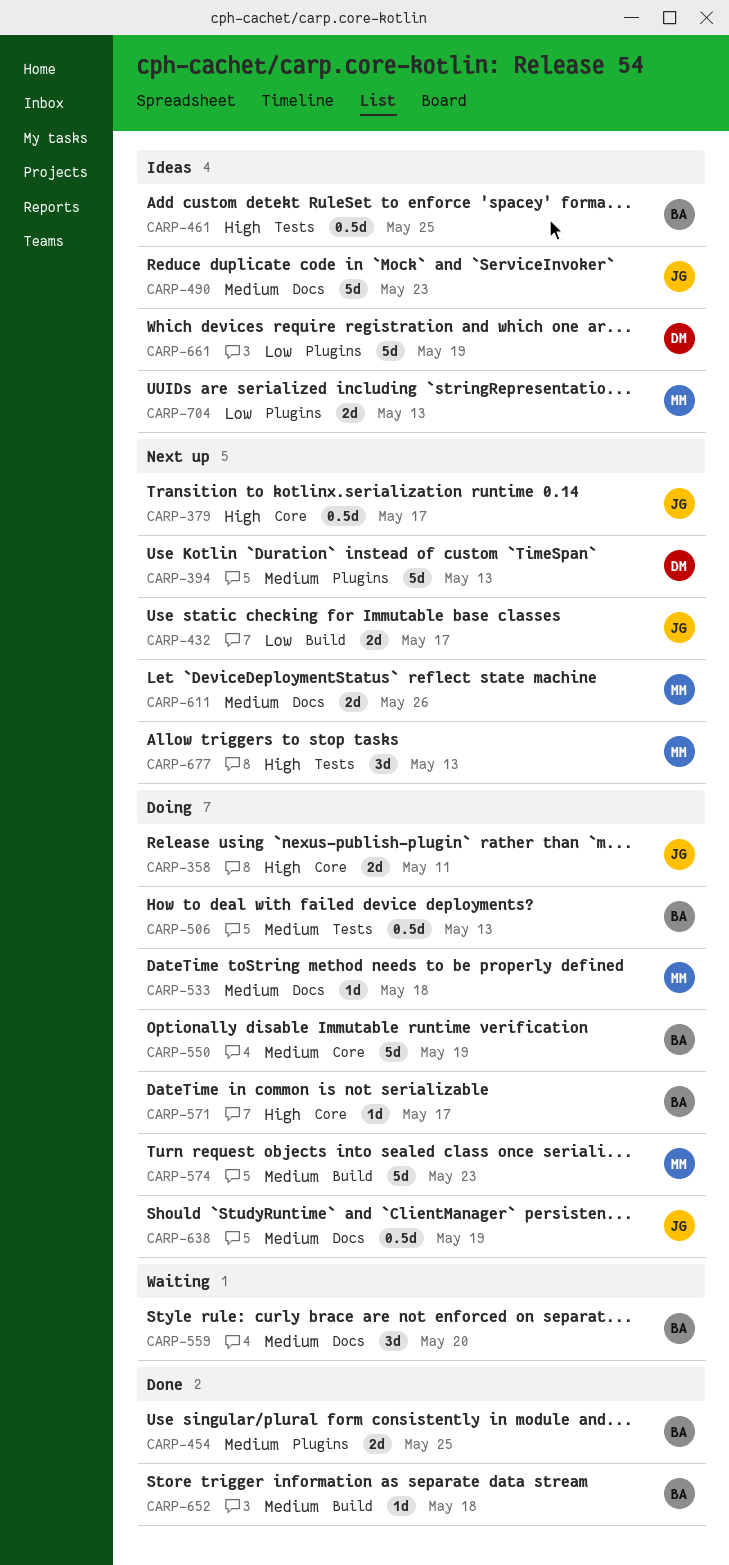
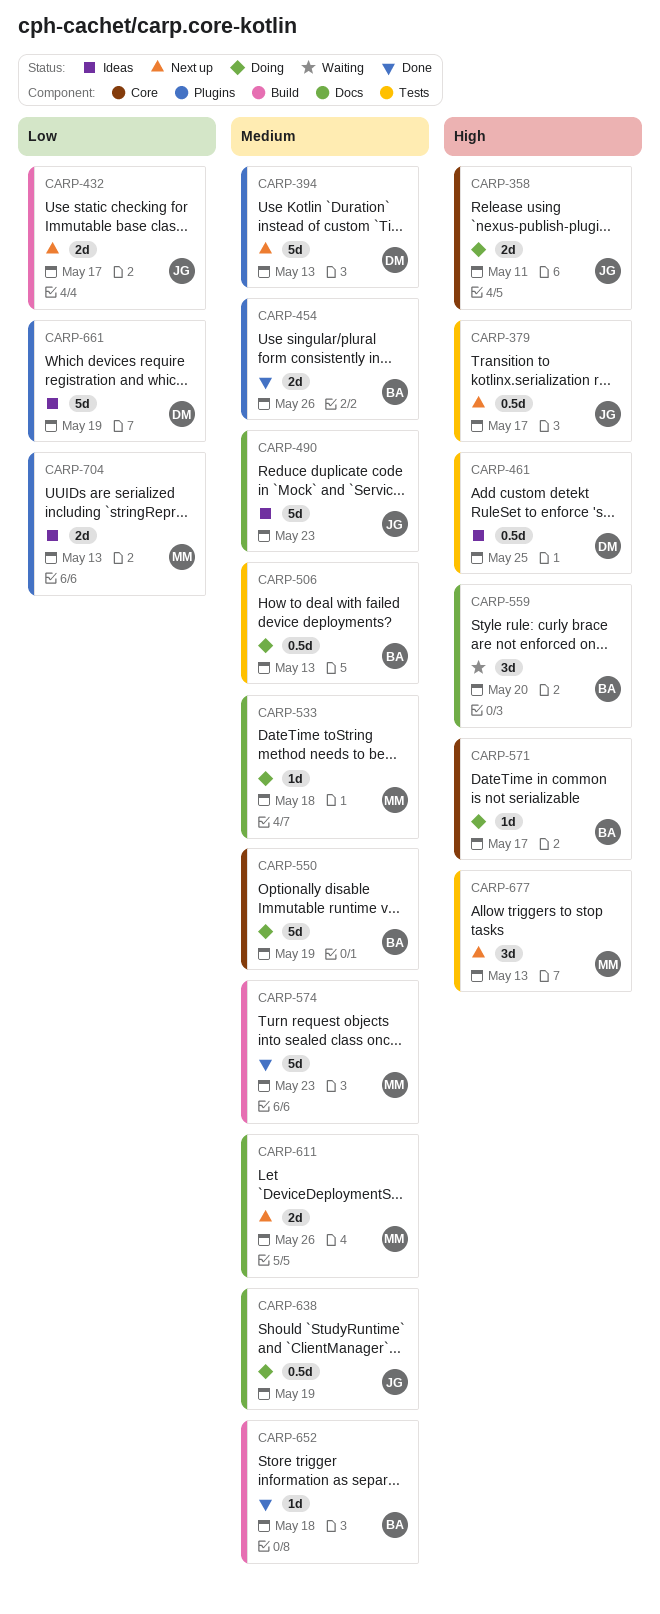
CARP-379, label: Core -> Tests
CARP-454, due: May 25 -> May 26
CARP-461, owner: BA -> DM
CARP-559, priority: Medium -> High
CARP-574, status: Doing -> Done

